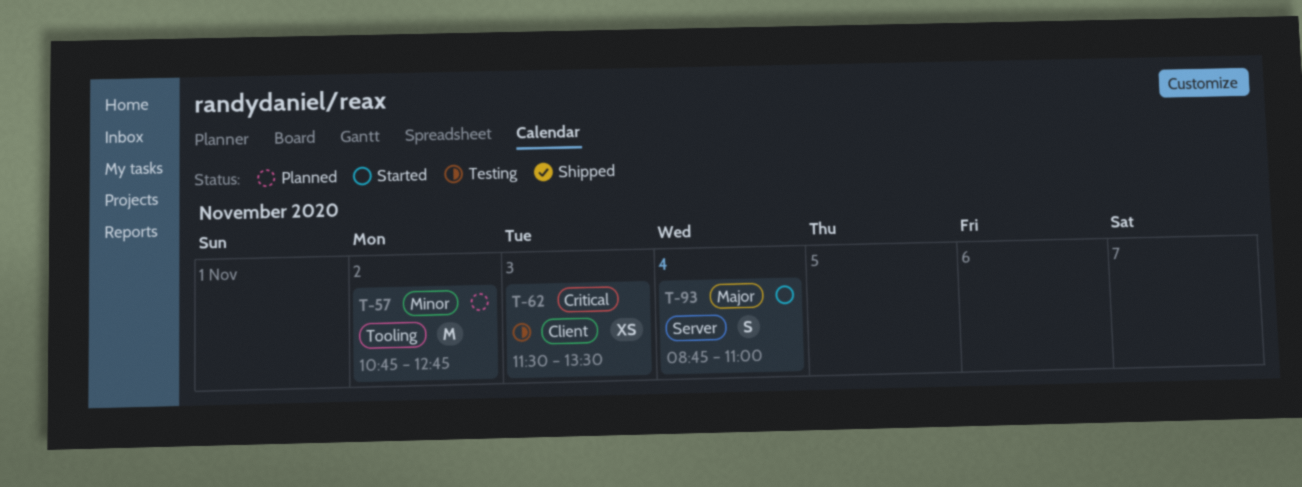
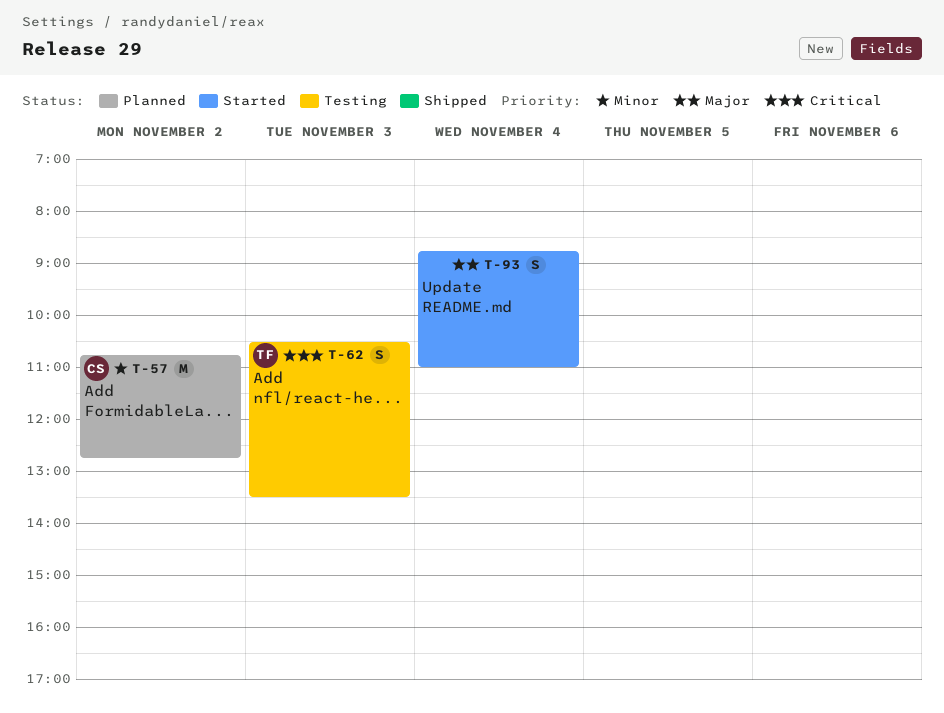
T-62, estimate: XS -> S
T-62, begins: 11:30 -> 10:30

